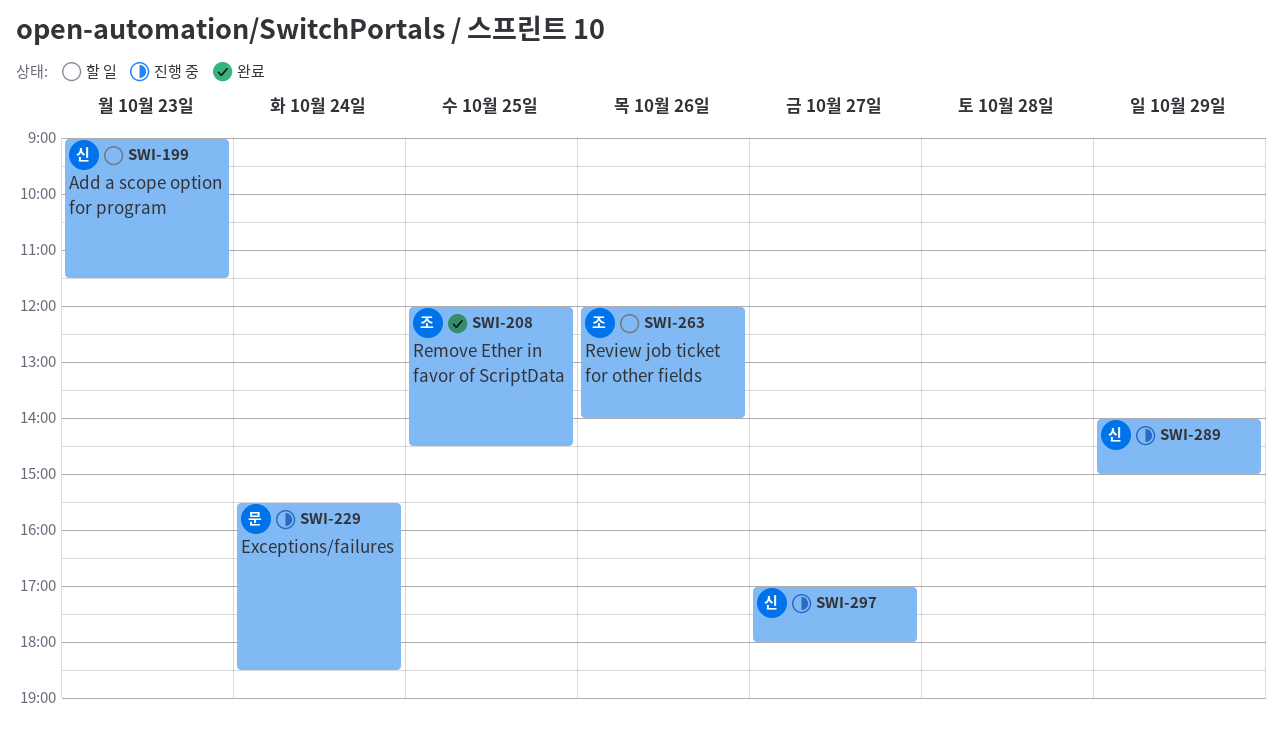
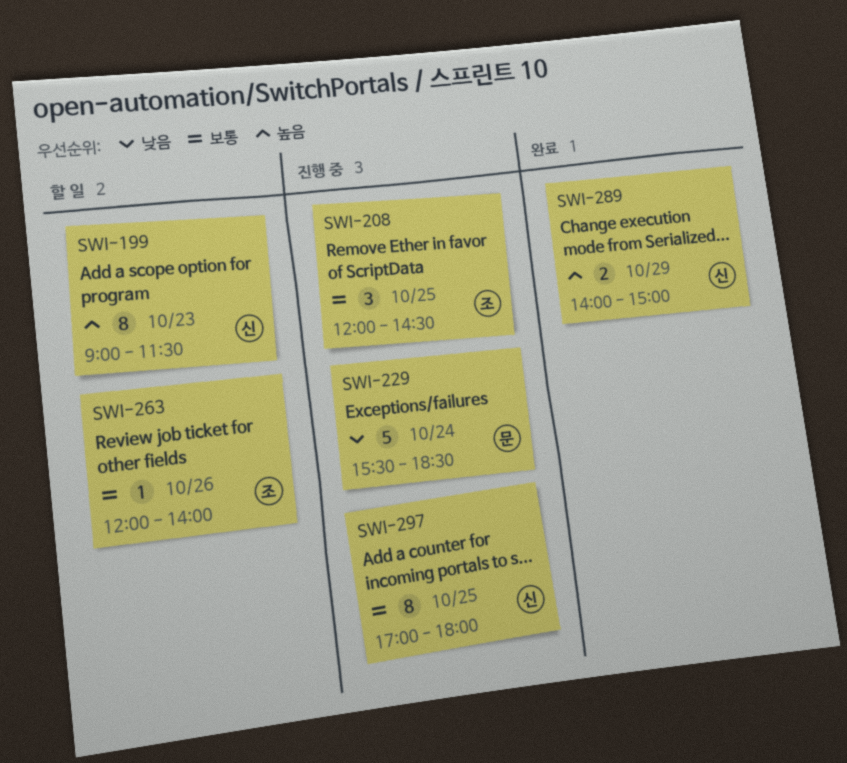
SWI-208, status: 완료 -> 진행 중
SWI-289, status: 진행 중 -> 완료
SWI-297, day: Oct 27 -> Oct 25

